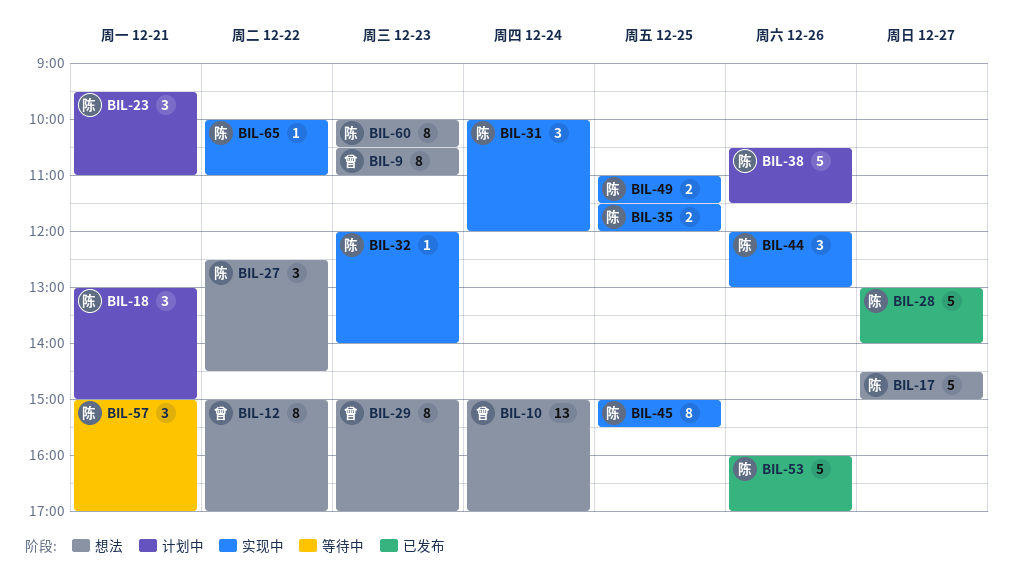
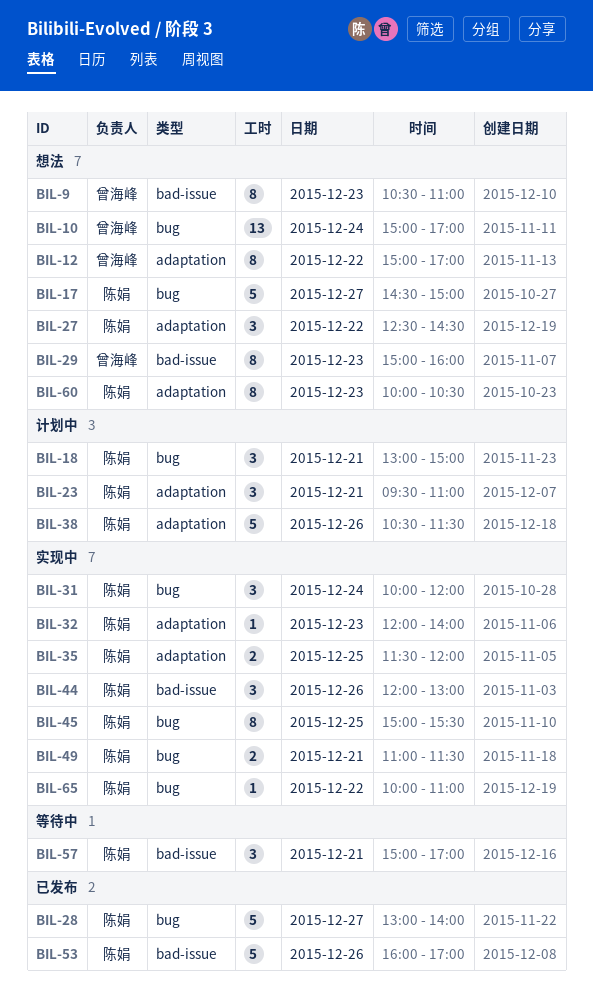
BIL-29, ends: 17:00 -> 16:00
BIL-49, day: Dec 25 -> Dec 21

